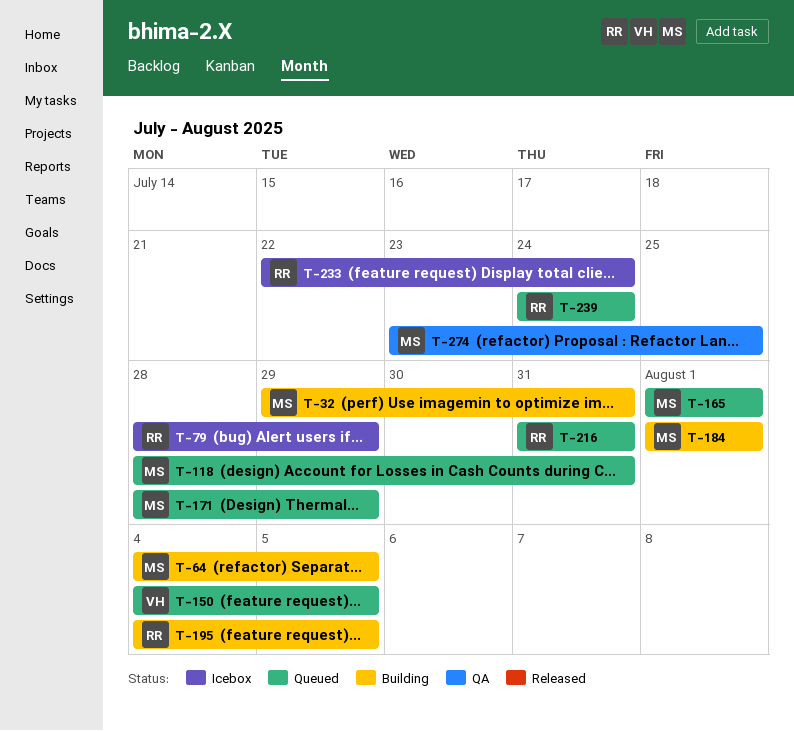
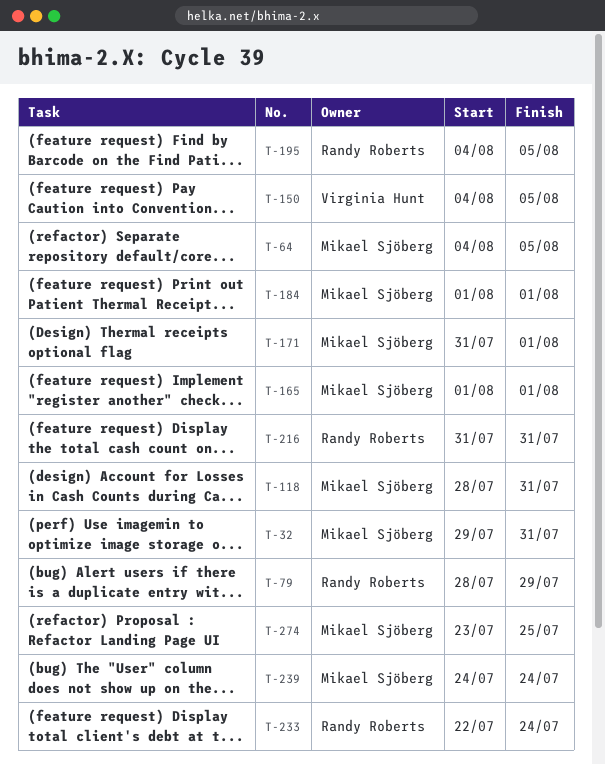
T-171, start: Jul 28 -> Jul 31
T-171, due: Jul 29 -> Aug 1
T-239, owner: Randy Roberts -> Mikael Sjöberg

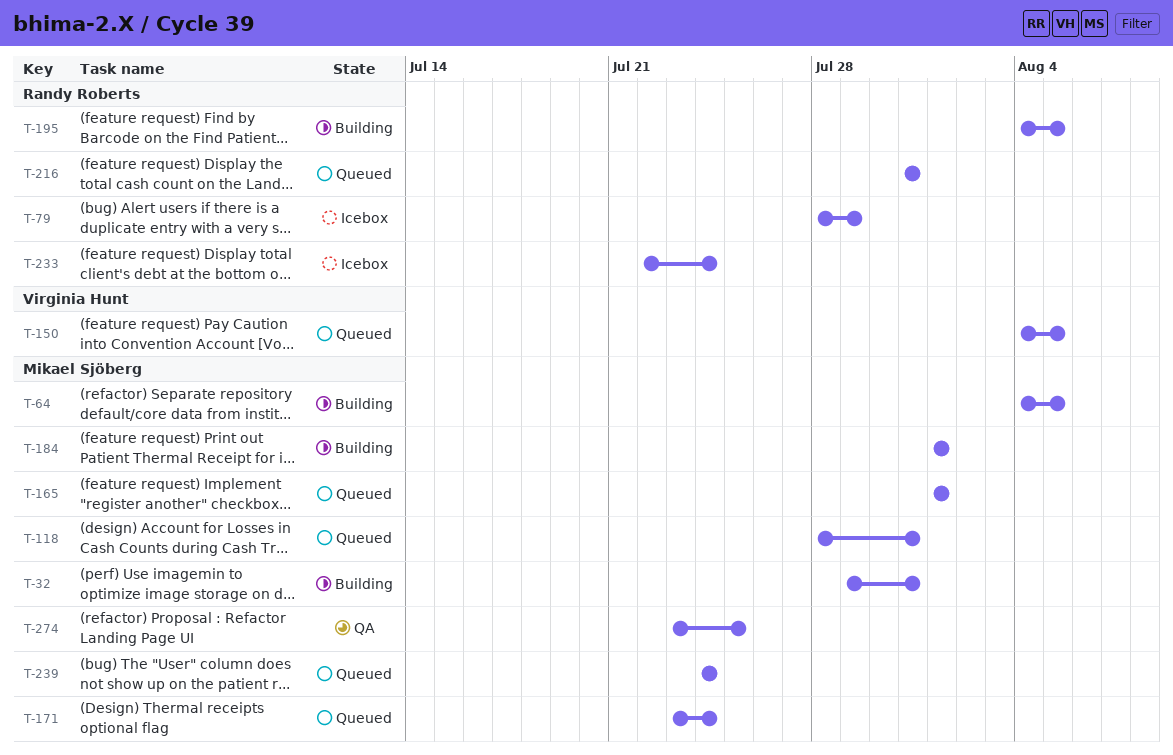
T-171, start: Jul 31 -> Jul 23
T-171, due: Aug 1 -> Jul 24

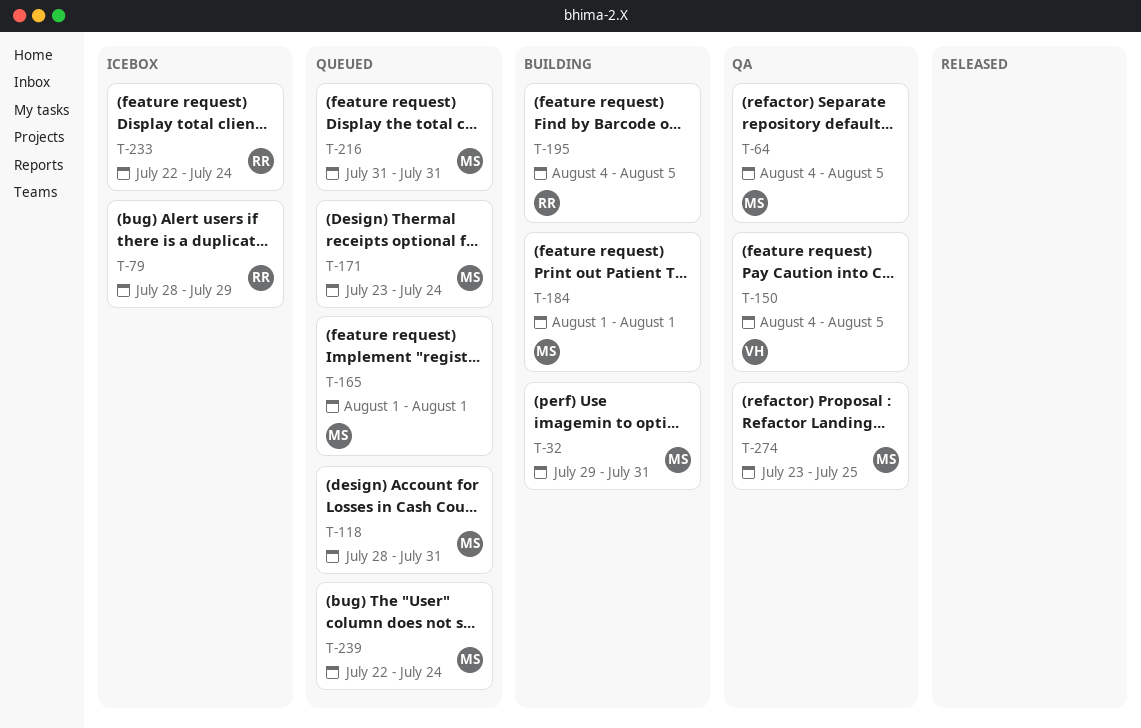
T-64, status: Building -> QA
T-150, status: Queued -> QA
T-216, owner: Randy Roberts -> Mikael Sjöberg
T-239, start: Jul 24 -> Jul 22

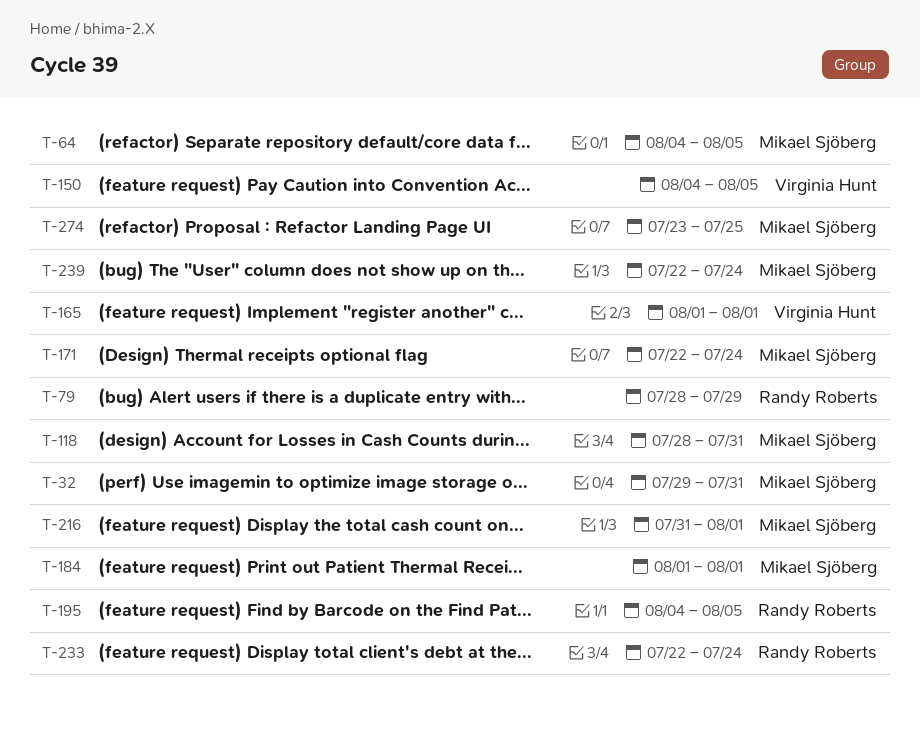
T-165, owner: Mikael Sjöberg -> Virginia Hunt
T-171, start: Jul 23 -> Jul 22
T-216, due: Jul 31 -> Aug 1

